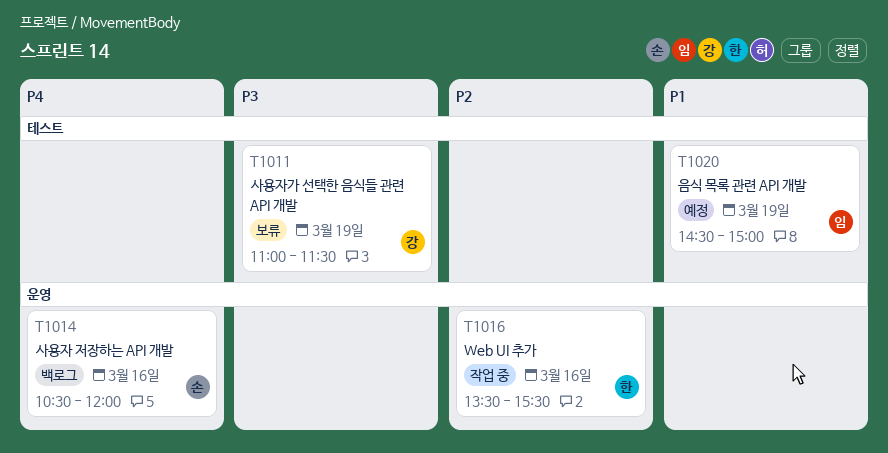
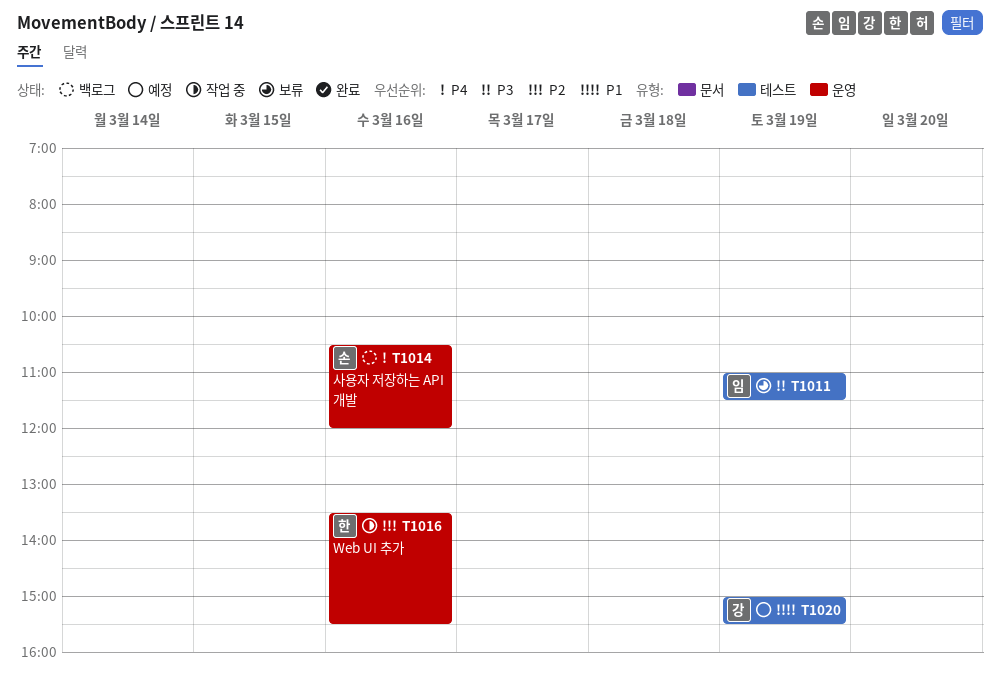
T1011, owner: 강 -> 임
T1020, owner: 임 -> 강
T1020, begins: 14:30 -> 15:00
T1020, ends: 15:00 -> 15:30

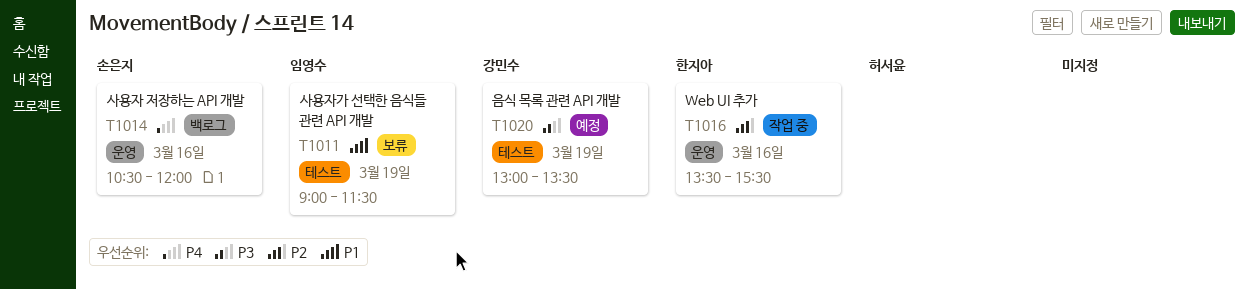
T1011, priority: P3 -> P1
T1011, begins: 11:00 -> 09:00
T1020, priority: P1 -> P3
T1020, begins: 15:00 -> 13:00
T1020, ends: 15:30 -> 13:30

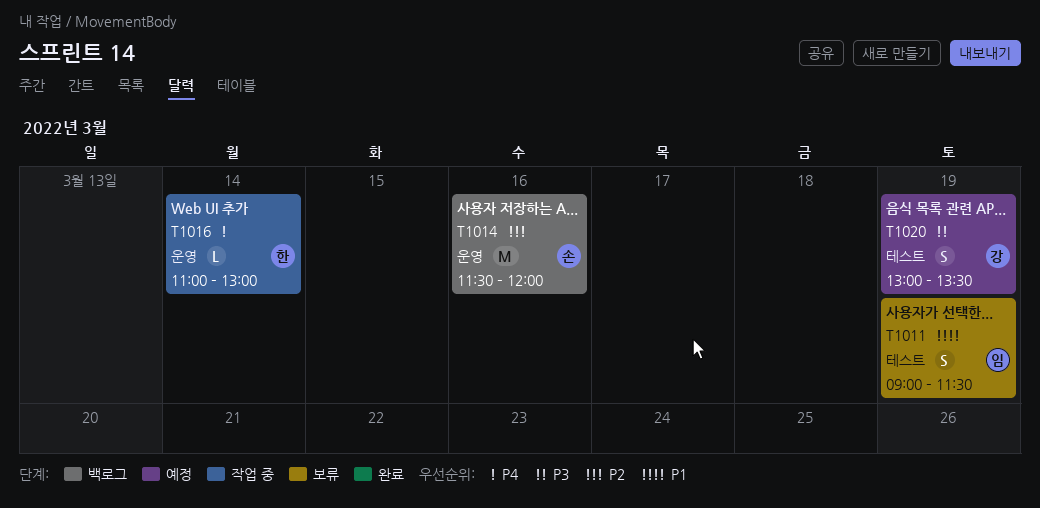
T1014, priority: P4 -> P2
T1014, begins: 10:30 -> 11:30
T1016, priority: P2 -> P4
T1016, day: Mar 16 -> Mar 14
T1016, begins: 13:30 -> 11:00
T1016, ends: 15:30 -> 13:00

